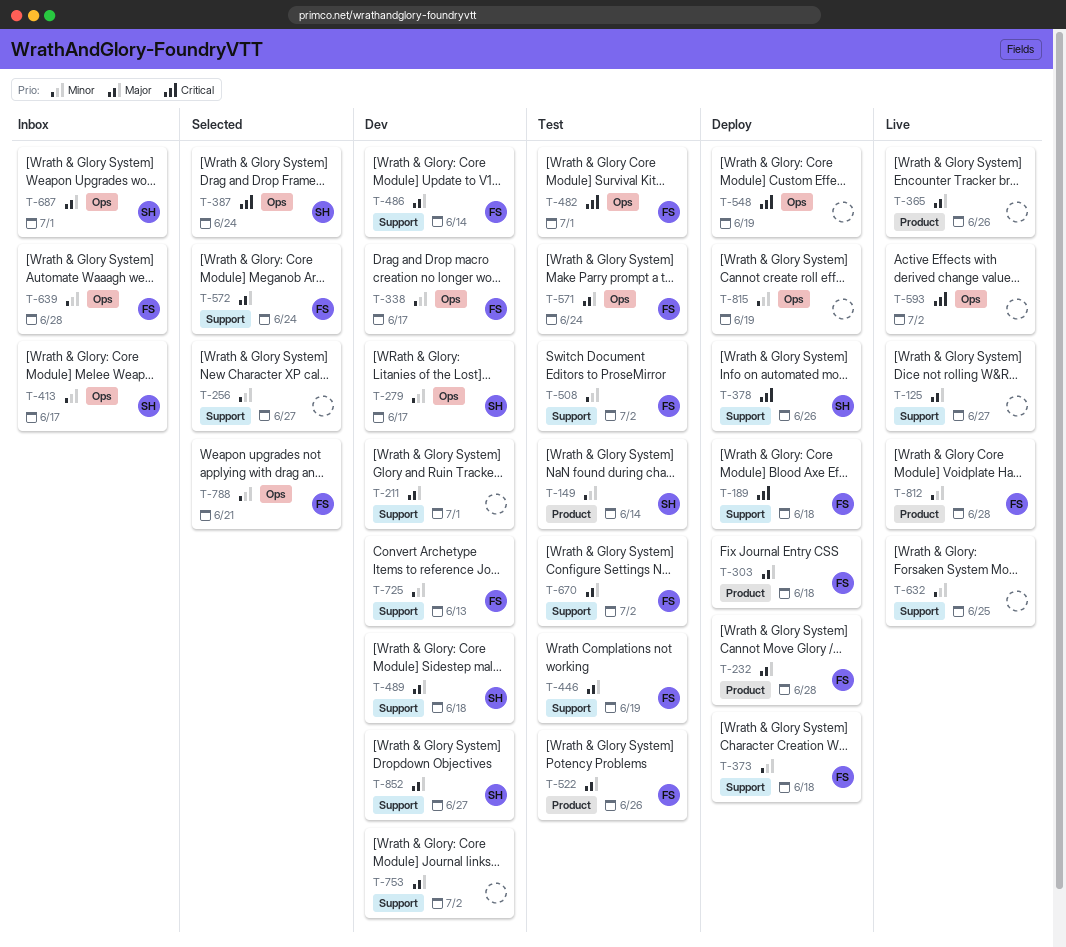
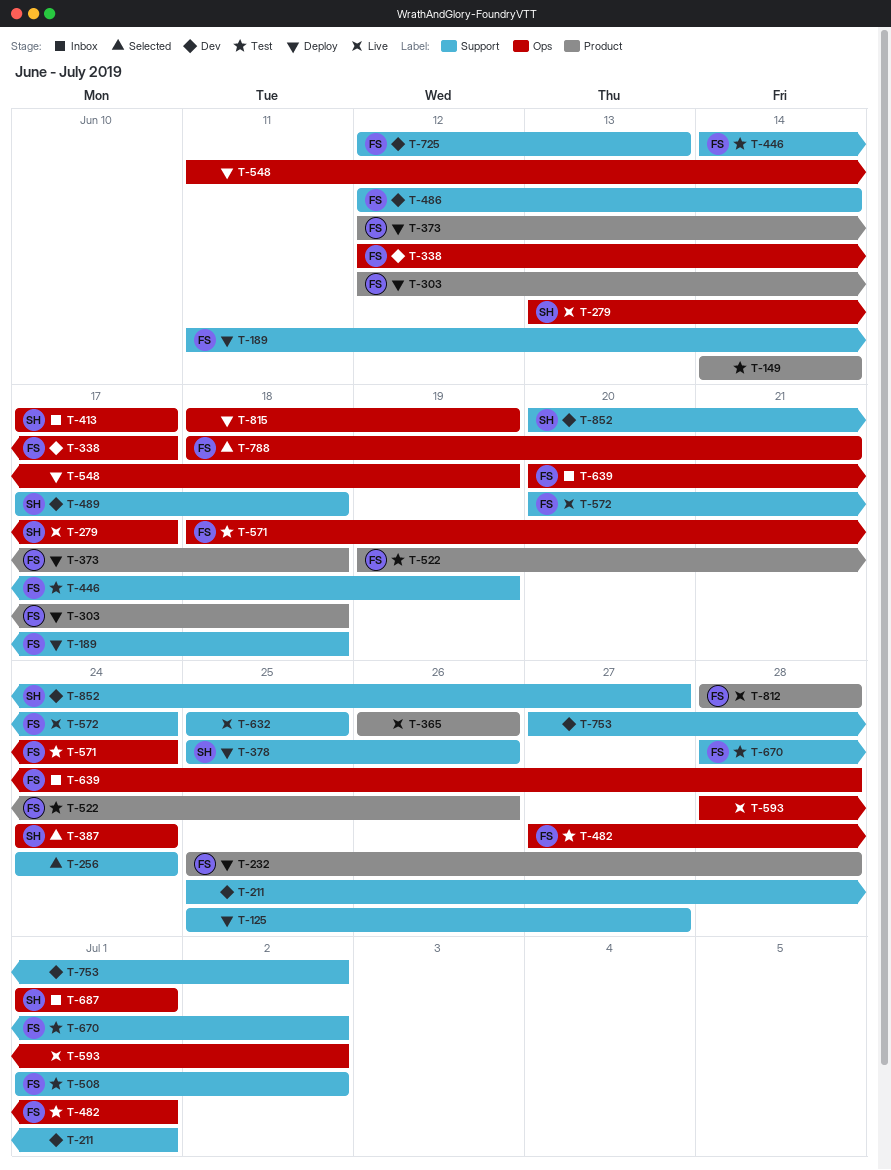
T-125, status: Live -> Deploy
T-149, owner: SH -> none
T-256, due: Jun 27 -> Jun 24
T-279, status: Dev -> Live
T-373, label: Support -> Product
T-572, status: Selected -> Live

